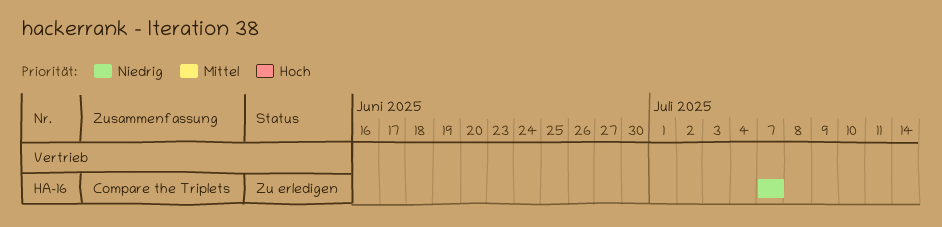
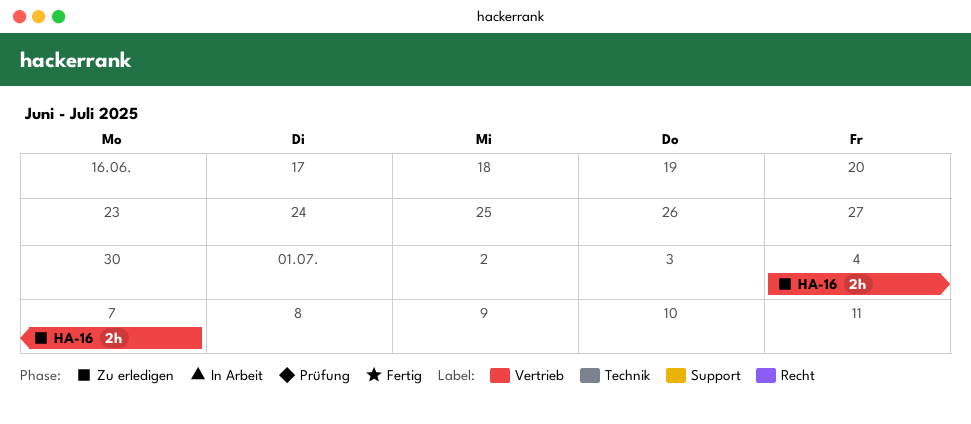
HA-16, start: Jul 7 -> Jul 4

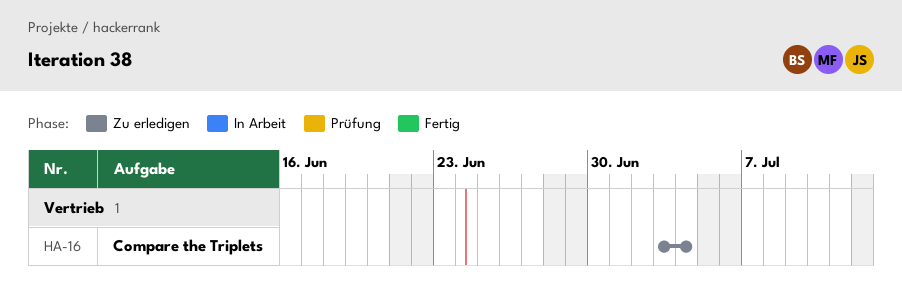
HA-16, start: Jul 4 -> Jul 3
HA-16, due: Jul 7 -> Jul 4

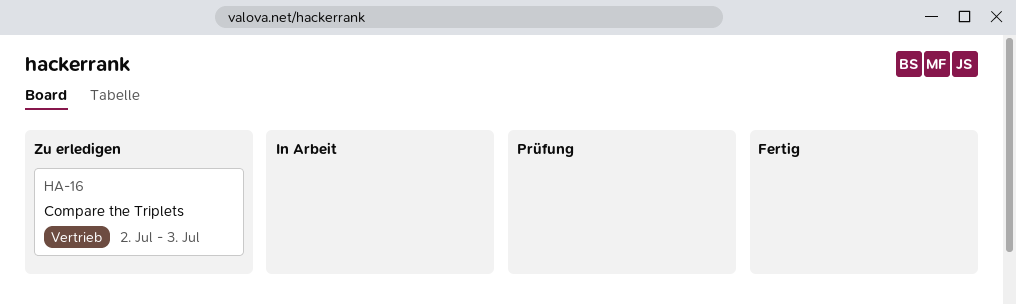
HA-16, start: Jul 3 -> Jul 2
HA-16, due: Jul 4 -> Jul 3

